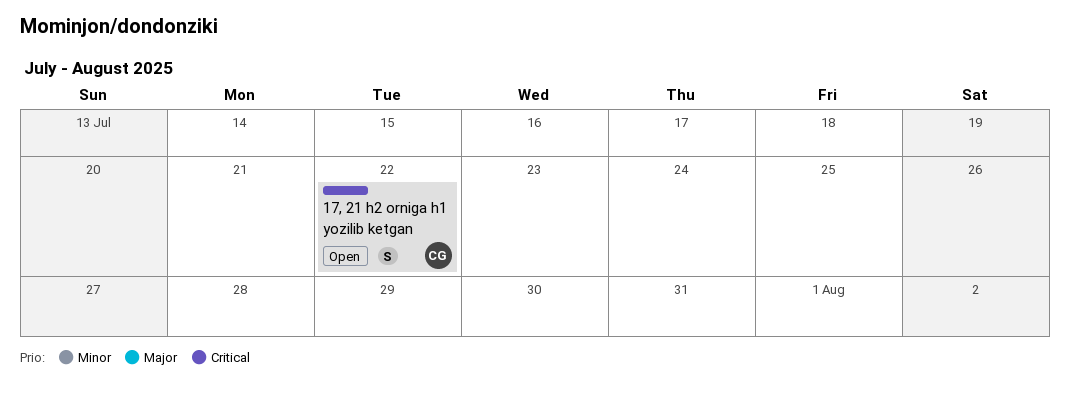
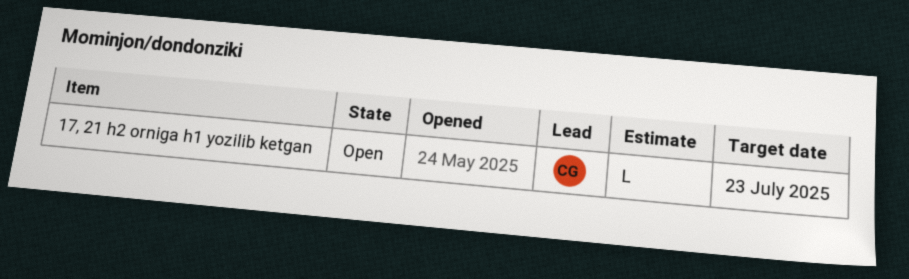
17, 21 h2 orniga h1 yozilib ketgan, estimate: S -> L
17, 21 h2 orniga h1 yozilib ketgan, due: Jul 22 -> Jul 23

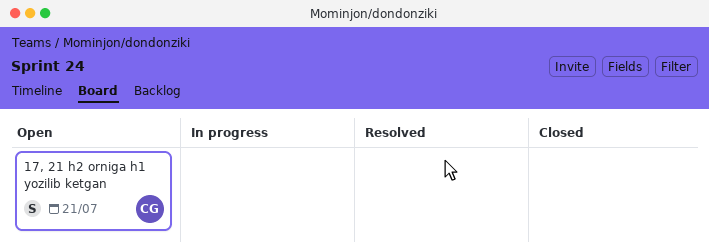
17, 21 h2 orniga h1 yozilib ketgan, estimate: L -> S
17, 21 h2 orniga h1 yozilib ketgan, due: Jul 23 -> Jul 21

